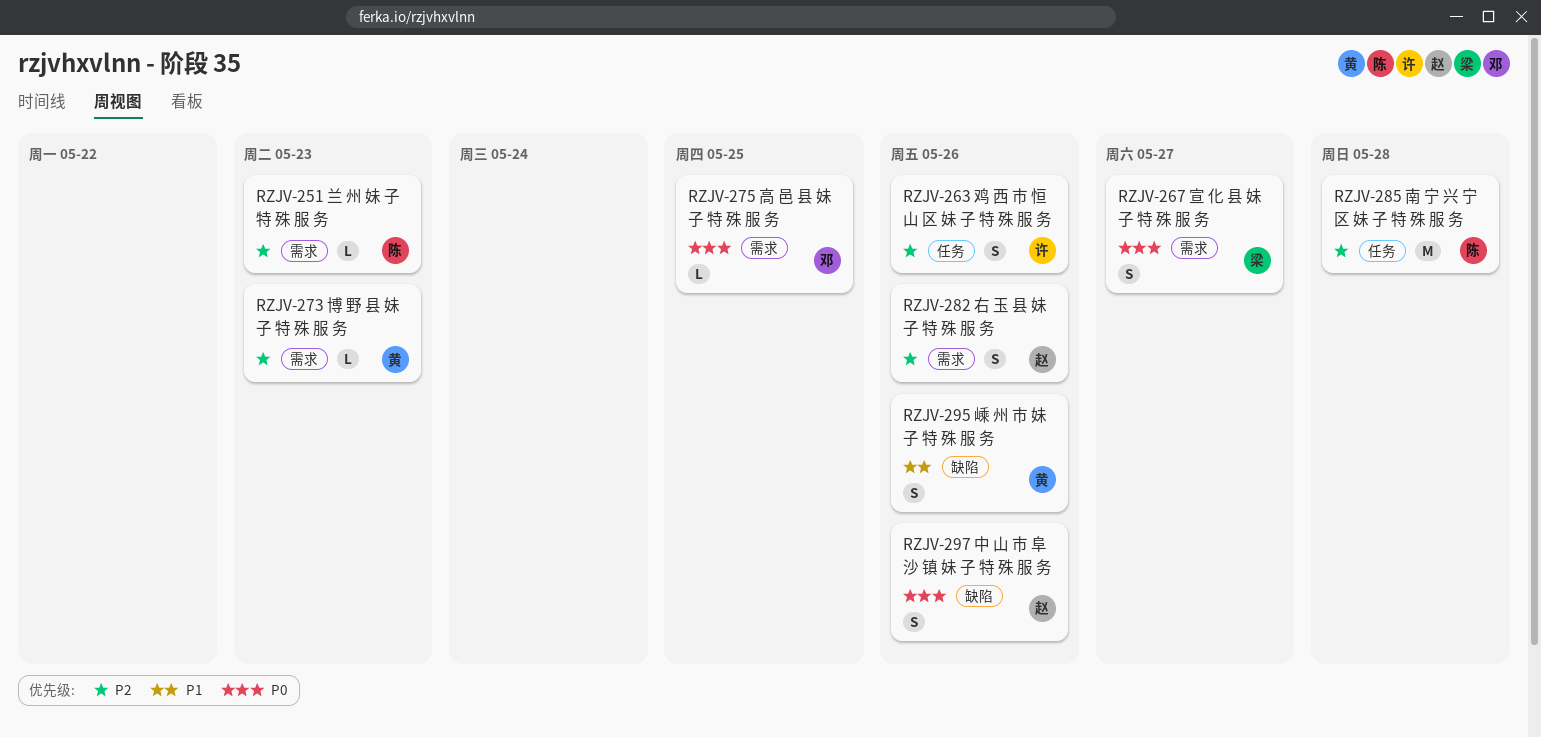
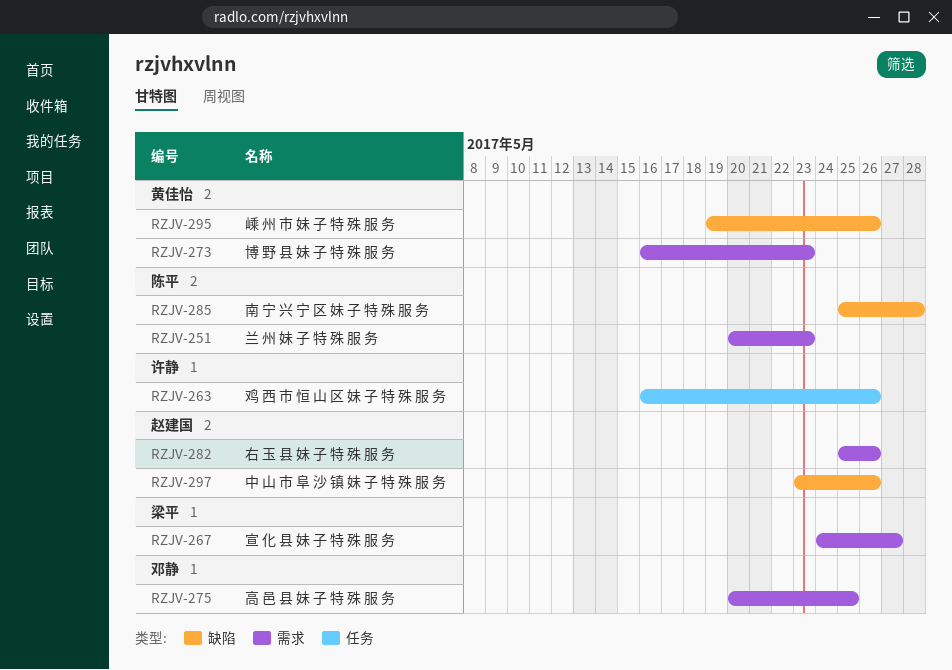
RZJV-285, label: 任务 -> 缺陷

